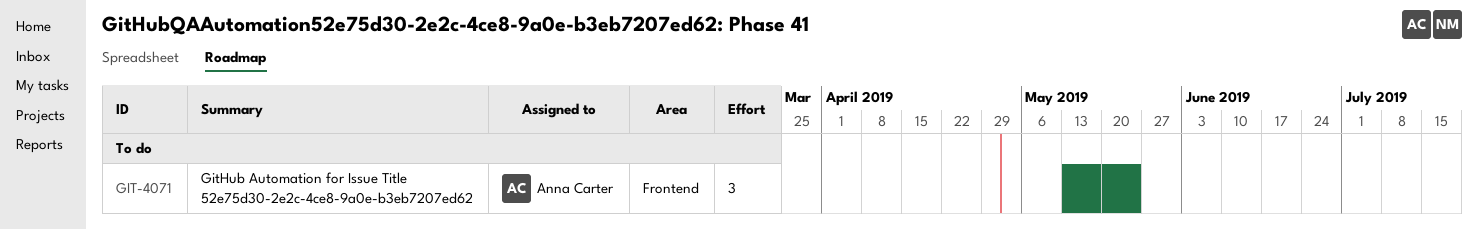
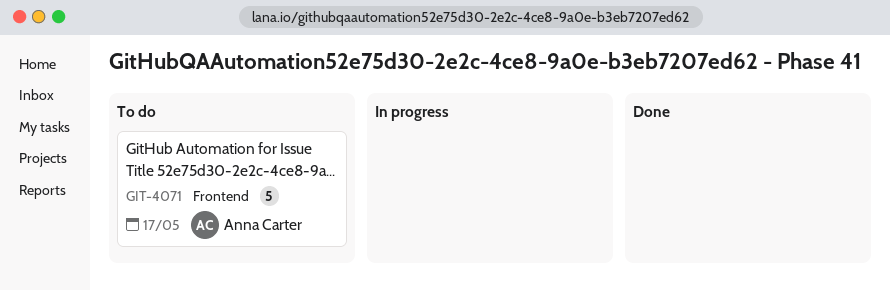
GIT-4071, estimate: 3 -> 5
GIT-4071, due: May 24 -> May 17

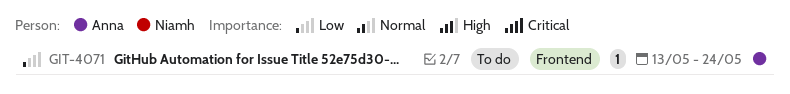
GIT-4071, estimate: 5 -> 1
GIT-4071, due: May 17 -> May 24

